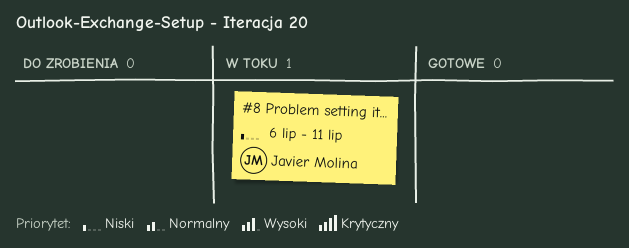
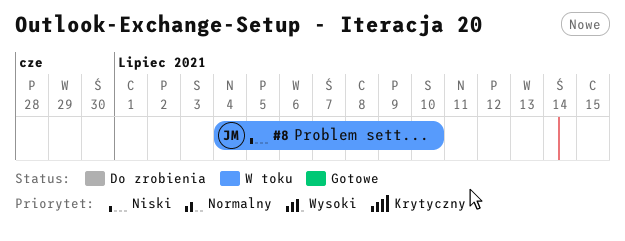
#8, start: Jul 6 -> Jul 4
#8, due: Jul 11 -> Jul 10

